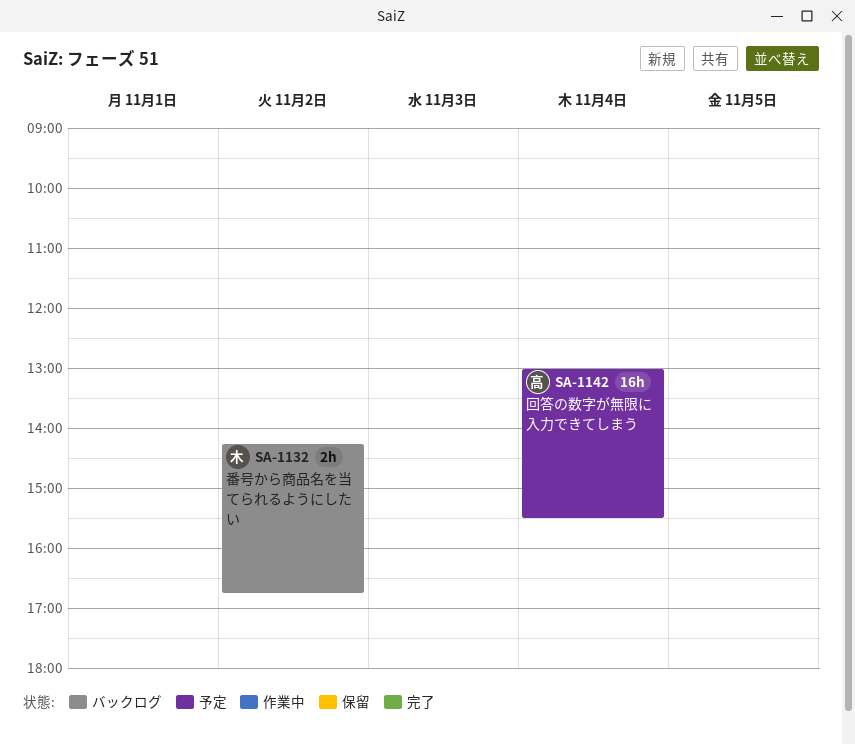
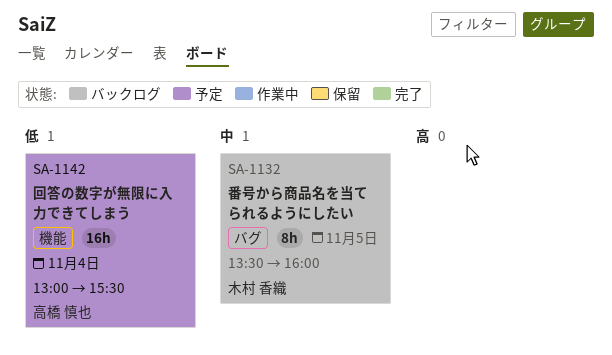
SA-1132, estimate: 2h -> 8h
SA-1132, day: Nov 2 -> Nov 5
SA-1132, begins: 14:15 -> 13:30
SA-1132, ends: 16:45 -> 16:00

